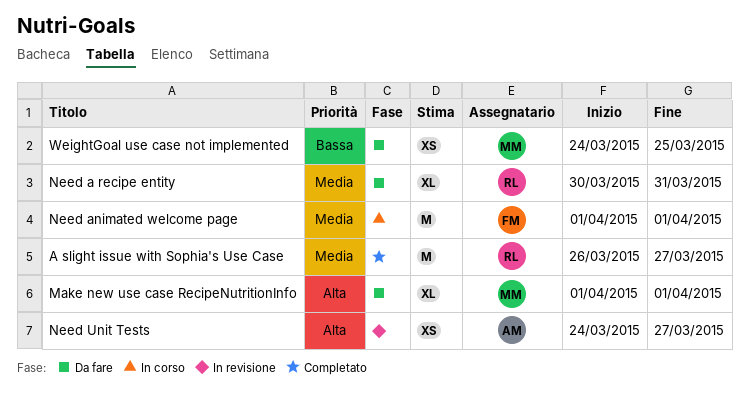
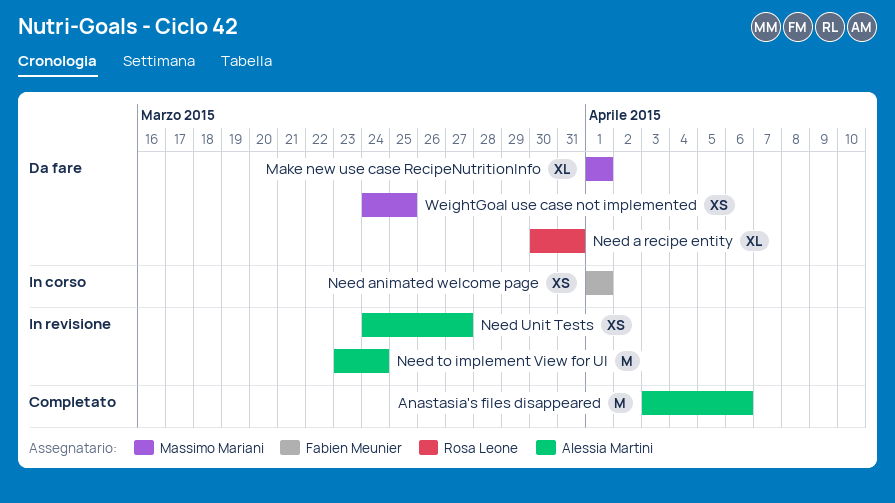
A slight issue with Sophia's Use Case: present -> none
Anastasia's files disappeared: none -> present
Need animated welcome page, estimate: M -> XS
Need to implement View for UI: none -> present

